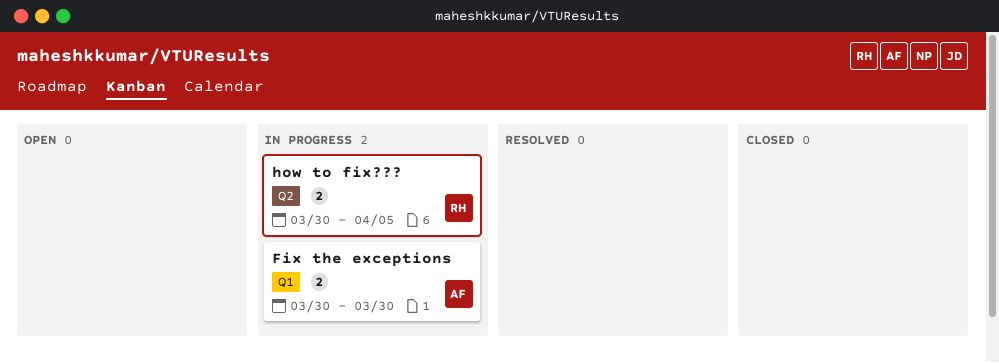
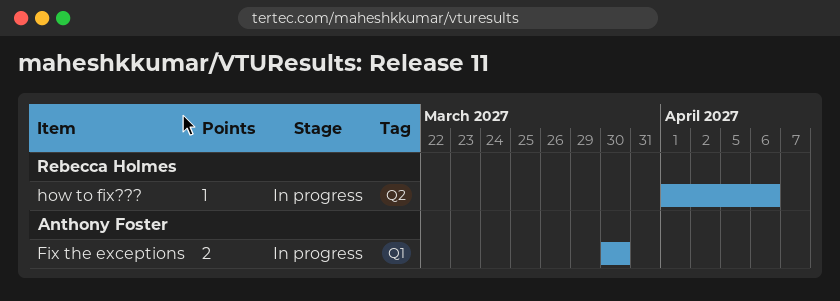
how to fix???, estimate: 2 -> 1
how to fix???, start: Mar 30 -> Apr 1
how to fix???, due: Apr 5 -> Apr 6

